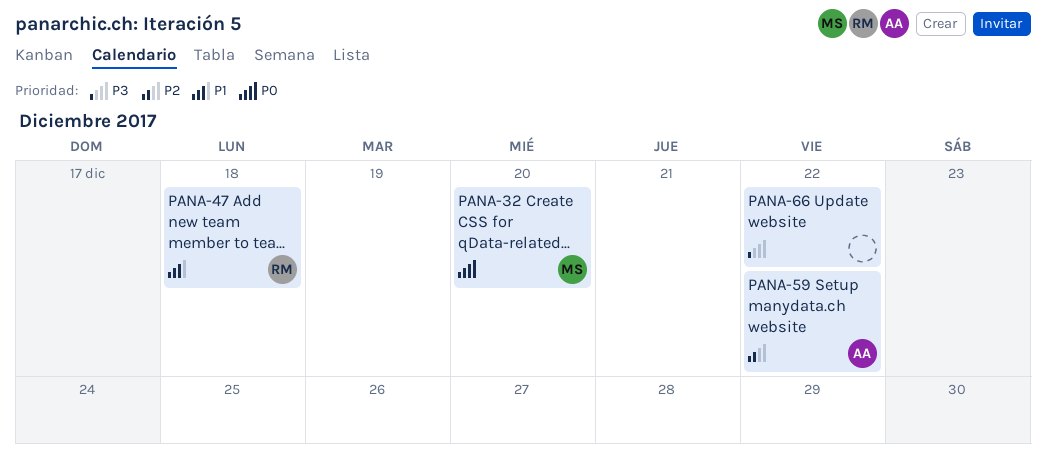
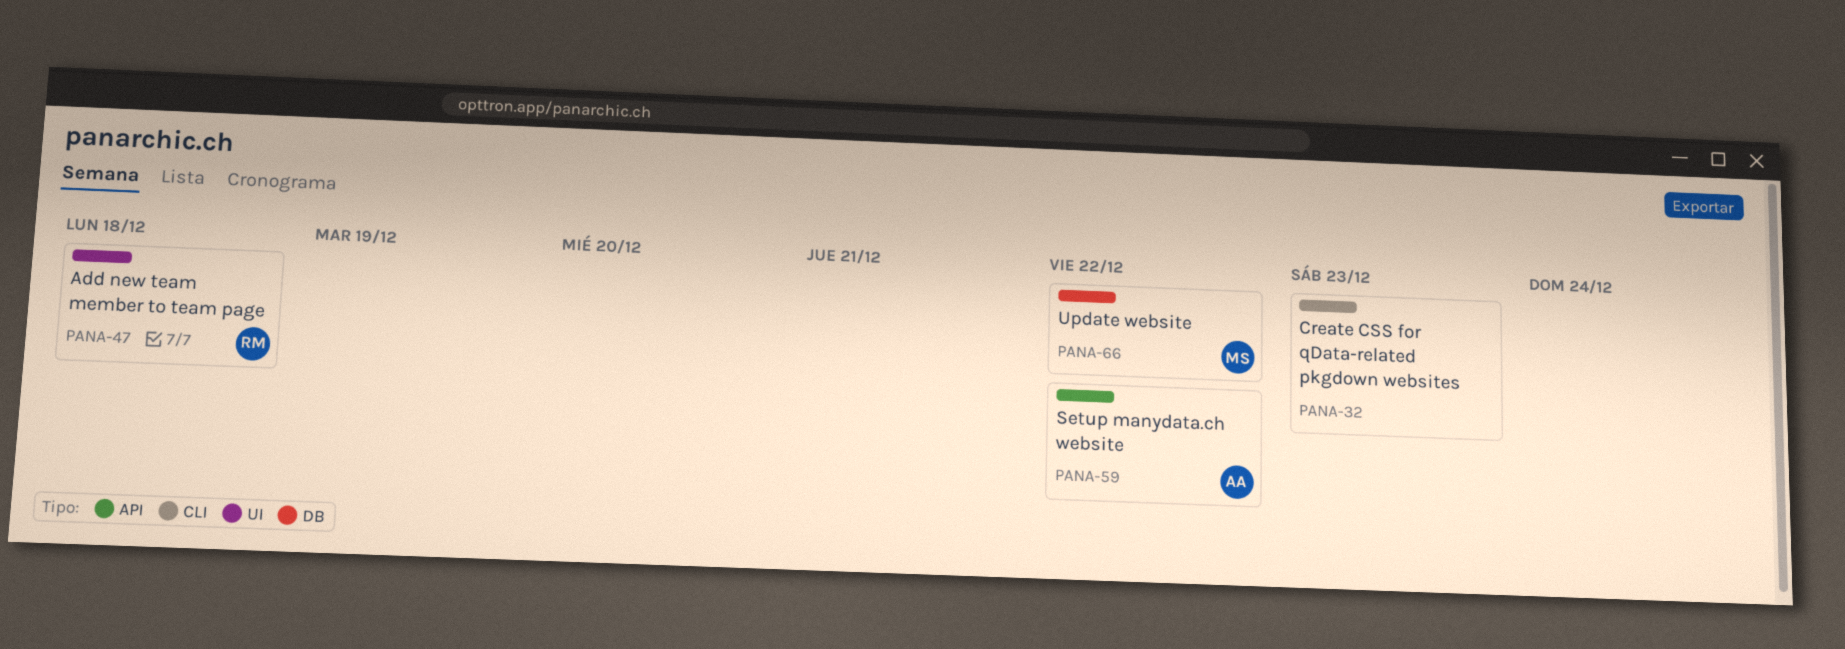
PANA-32, owner: MS -> none
PANA-32, due: Dec 20 -> Dec 23
PANA-66, owner: none -> MS

